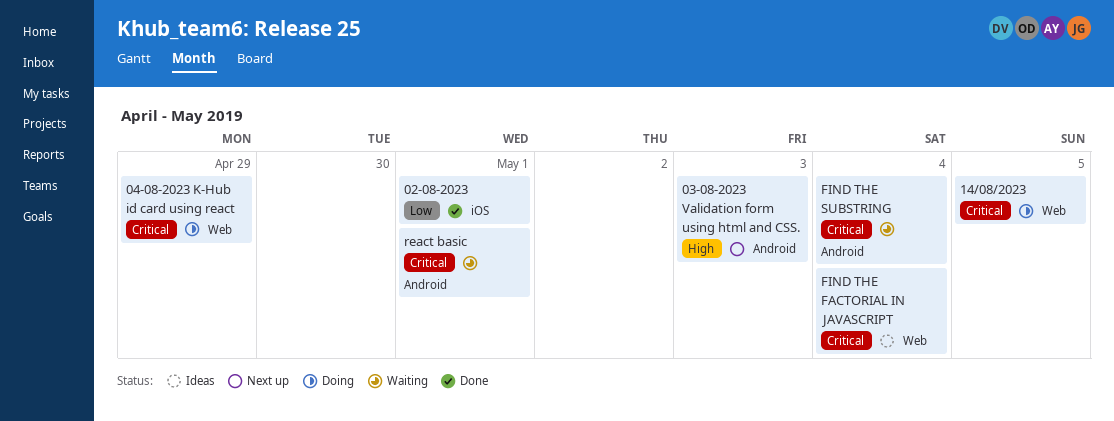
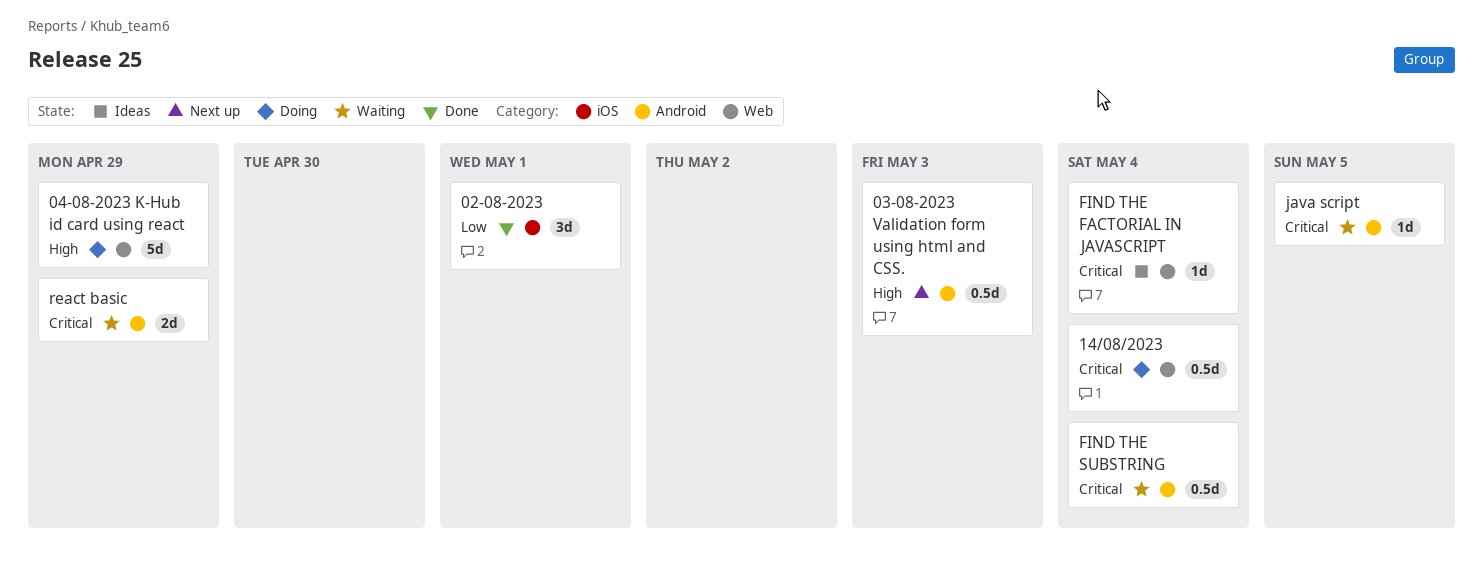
04-08-2023 K-Hub id card using react, priority: Critical -> High
14/08/2023, due: May 5 -> May 4
java script: none -> present
react basic, due: May 1 -> Apr 29

